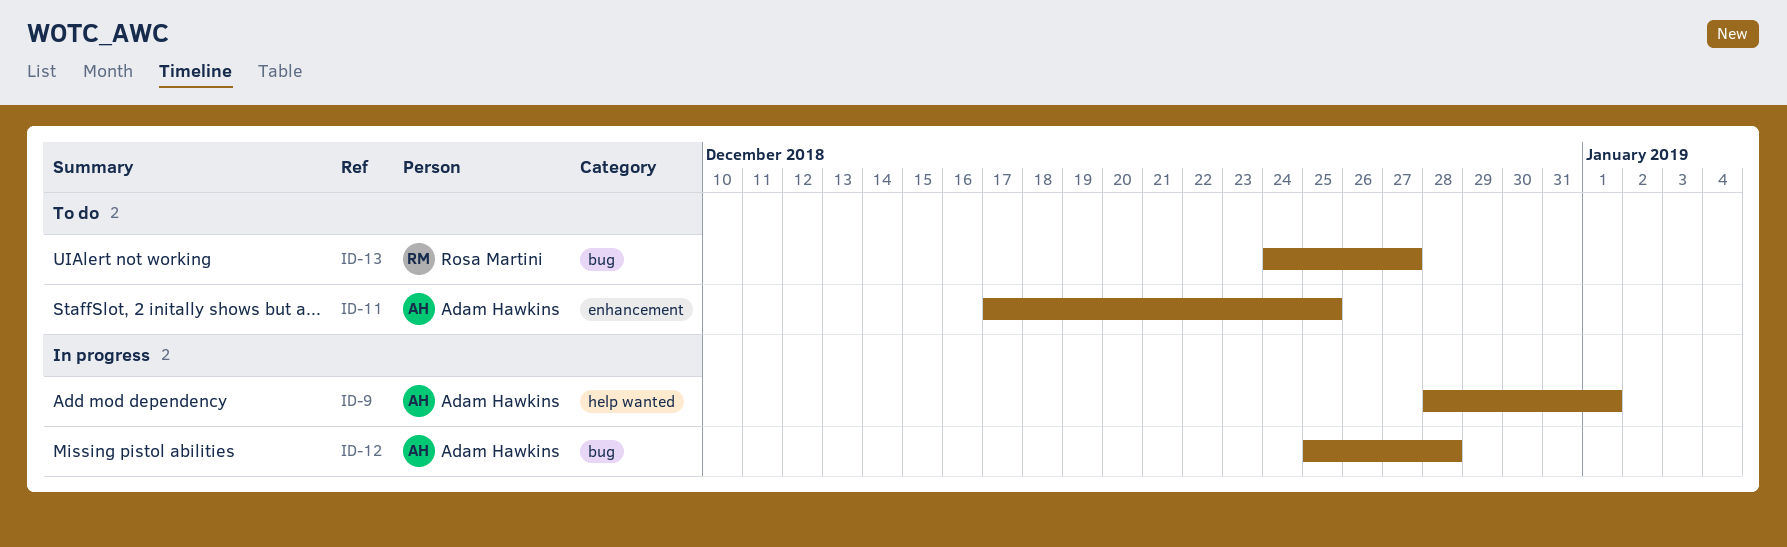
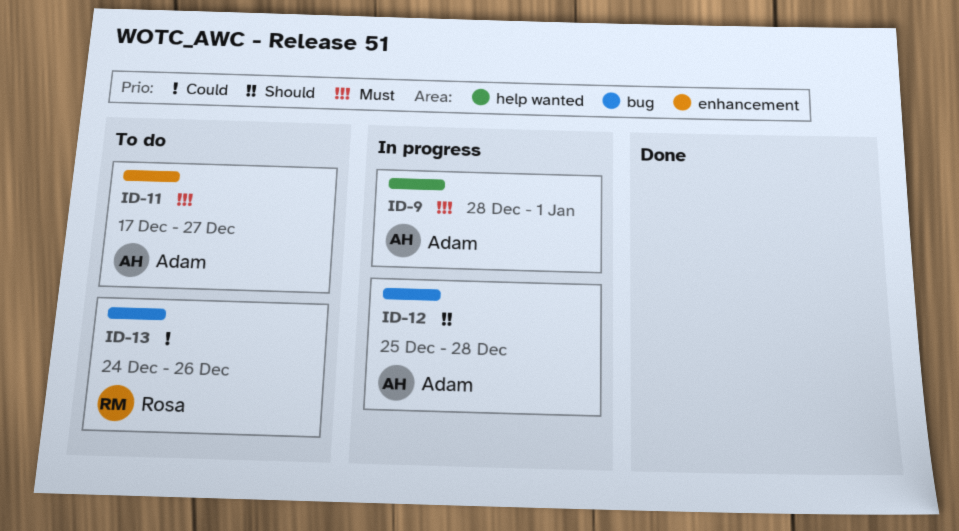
ID-11, due: Dec 25 -> Dec 27
ID-13, due: Dec 27 -> Dec 26

